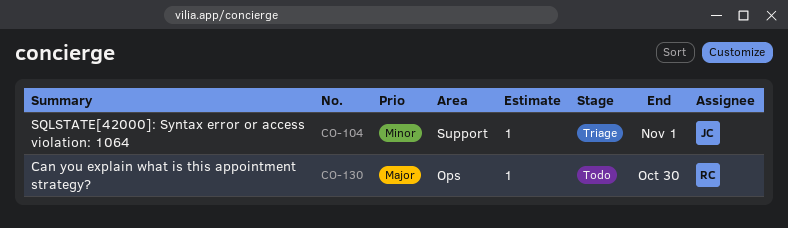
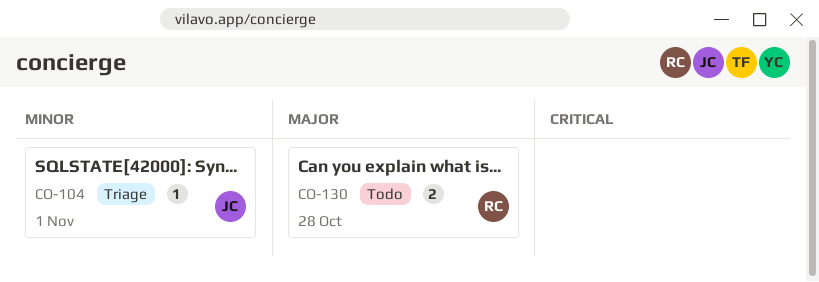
CO-130, estimate: 1 -> 2
CO-130, due: Oct 30 -> Oct 28

